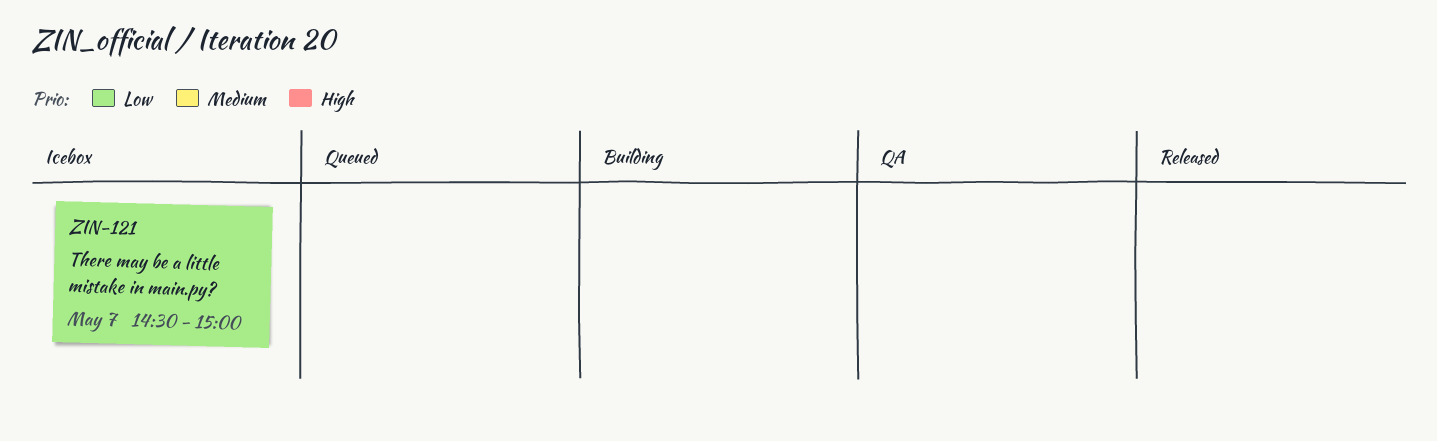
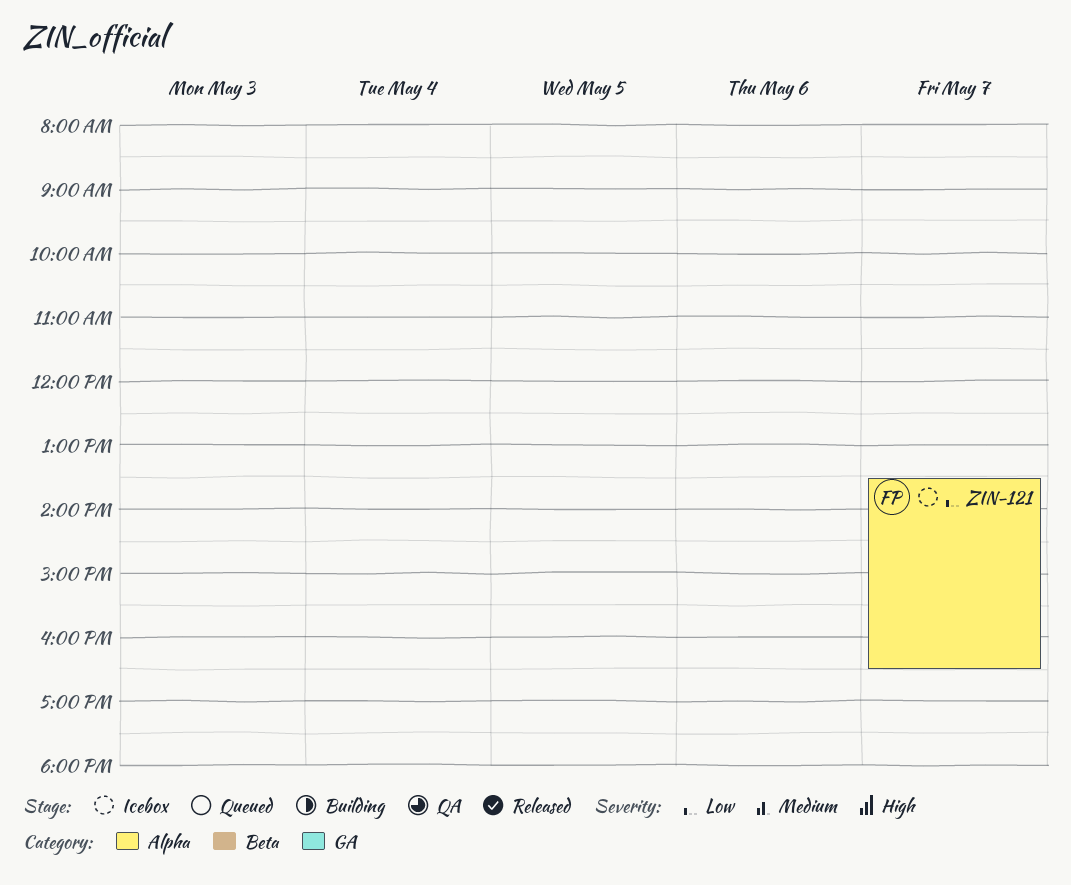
ZIN-121, begins: 14:30 -> 13:30
ZIN-121, ends: 15:00 -> 16:30

